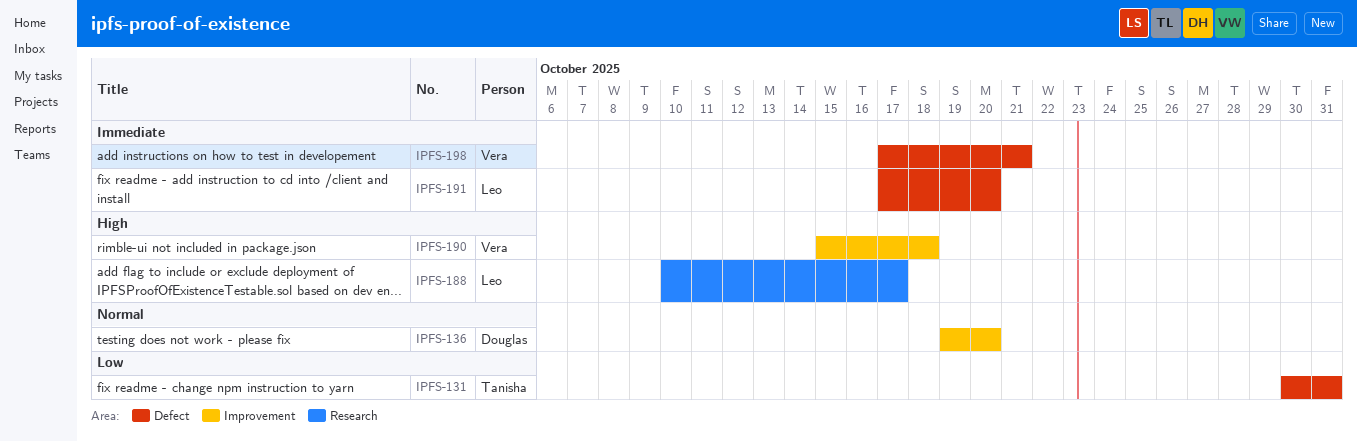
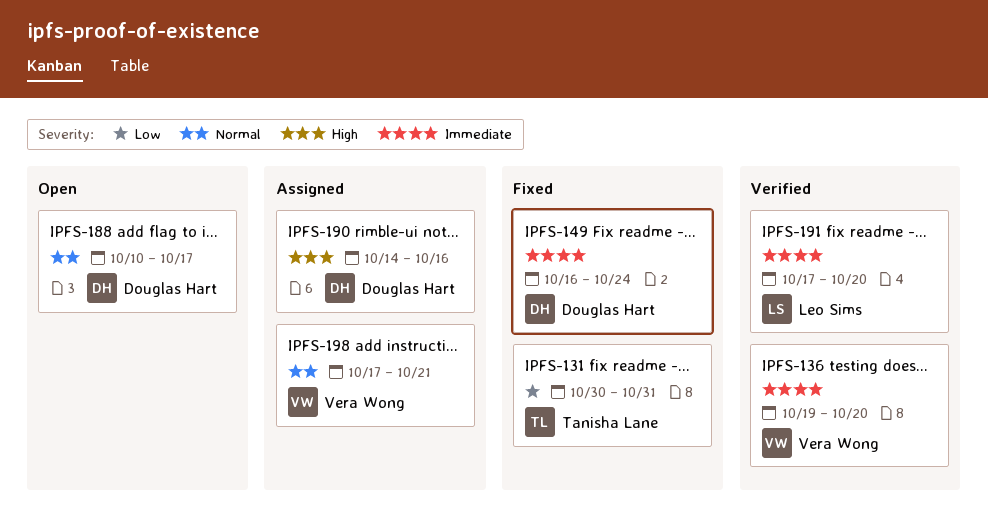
IPFS-136, owner: Douglas Hart -> Vera Wong
IPFS-136, priority: Normal -> Immediate
IPFS-149: none -> present
IPFS-188, owner: Leo Sims -> Douglas Hart
IPFS-188, priority: High -> Normal
IPFS-190, owner: Vera Wong -> Douglas Hart
IPFS-190, start: Oct 15 -> Oct 14
IPFS-190, due: Oct 18 -> Oct 16
IPFS-198, priority: Immediate -> Normal

